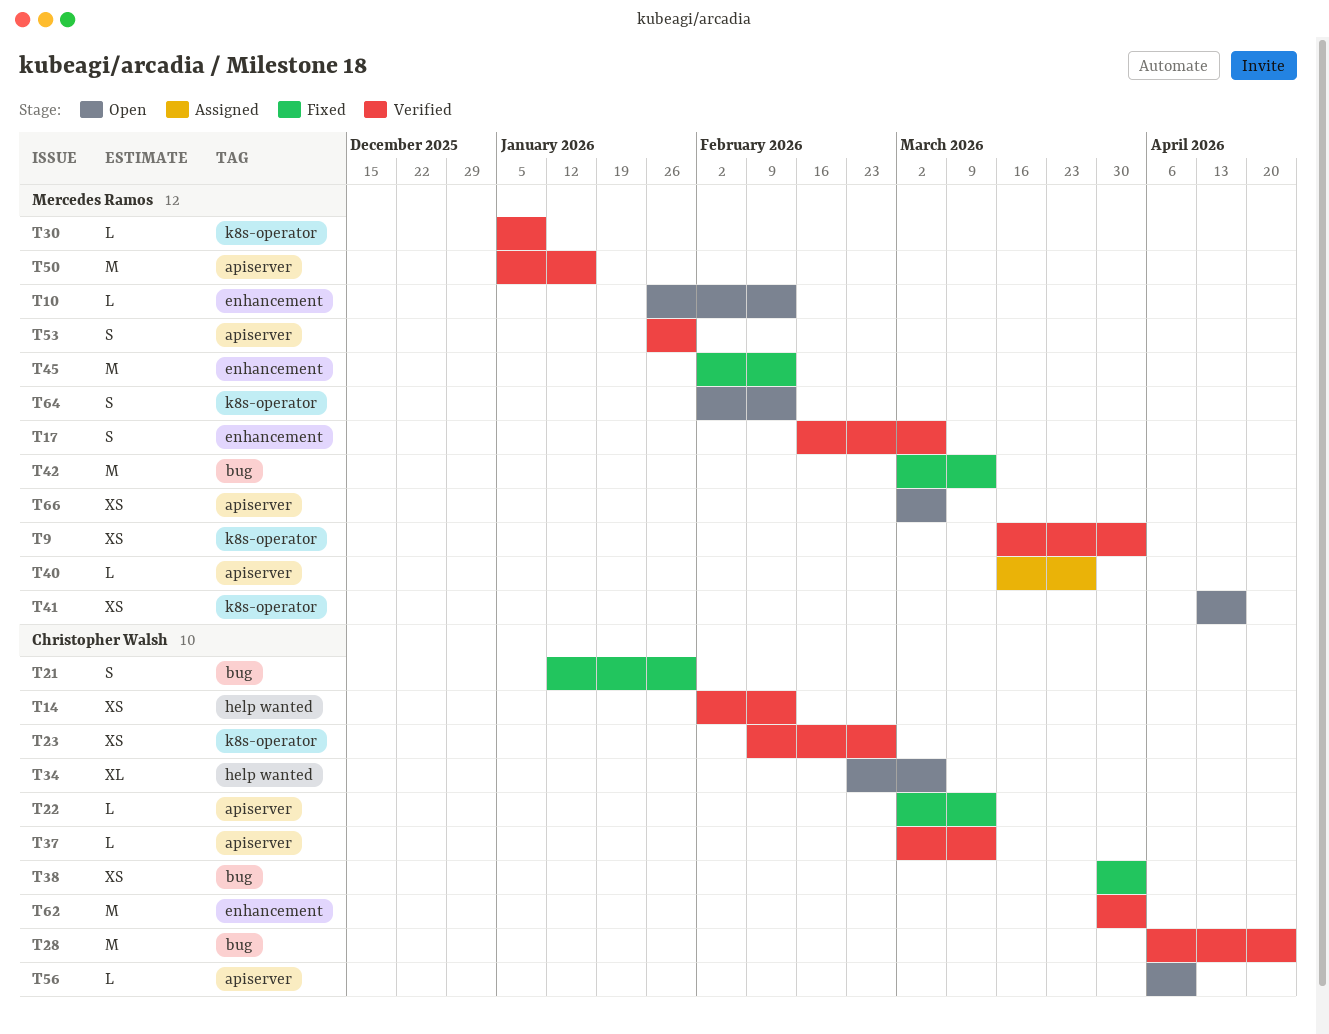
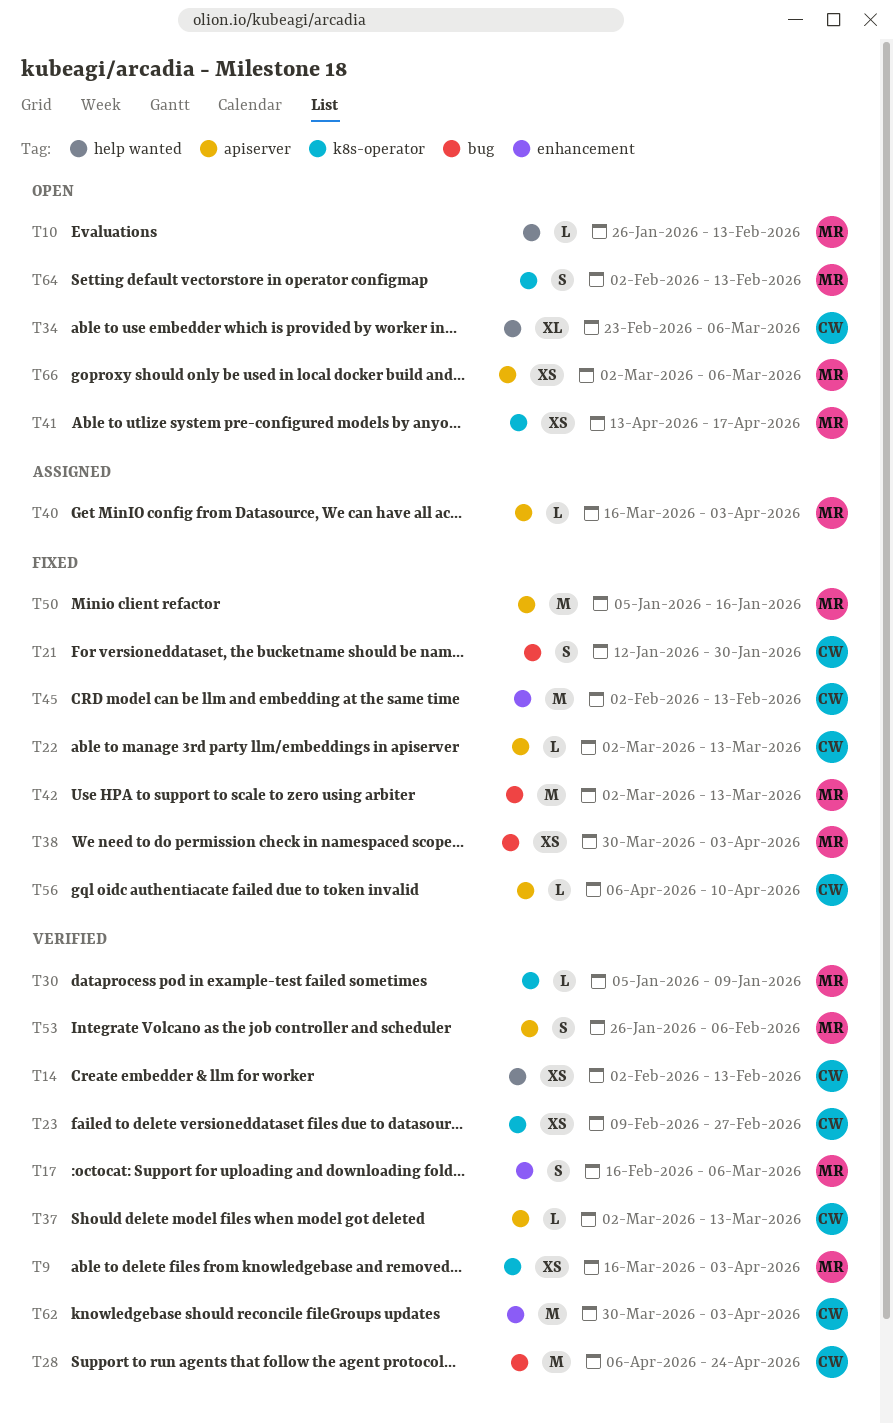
T10, label: enhancement -> help wanted
T38, owner: Christopher Walsh -> Mercedes Ramos
T40, due: Mar 27 -> Apr 3
T45, owner: Mercedes Ramos -> Christopher Walsh
T50, status: Verified -> Fixed
T53, due: Jan 30 -> Feb 6
T56, status: Open -> Fixed

